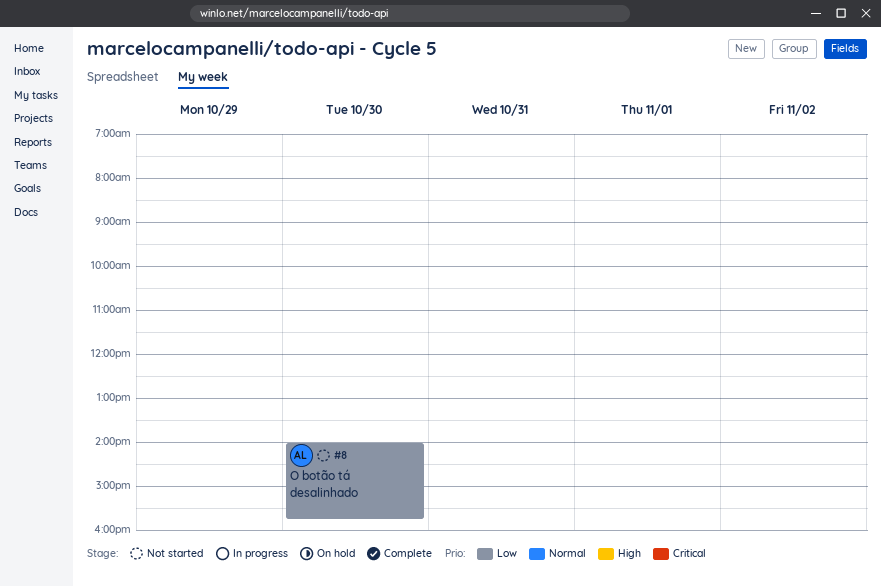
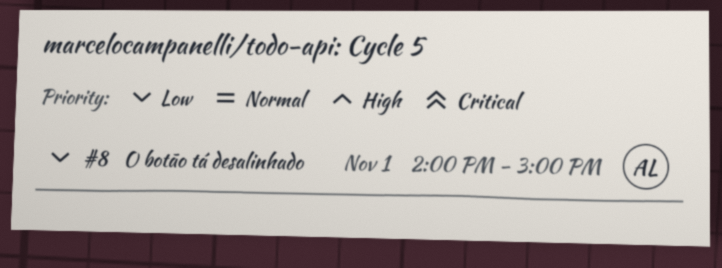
#8, day: Oct 30 -> Nov 1
#8, ends: 15:45 -> 15:00

